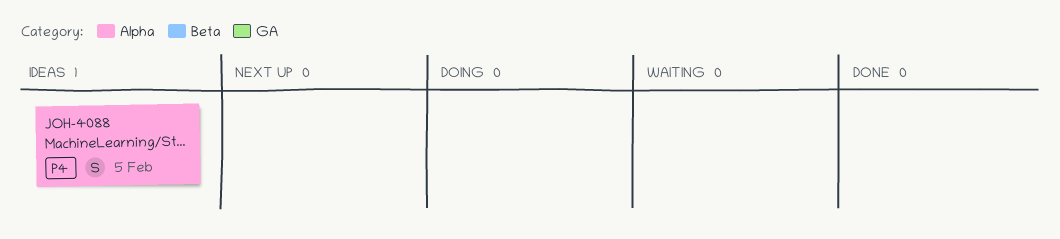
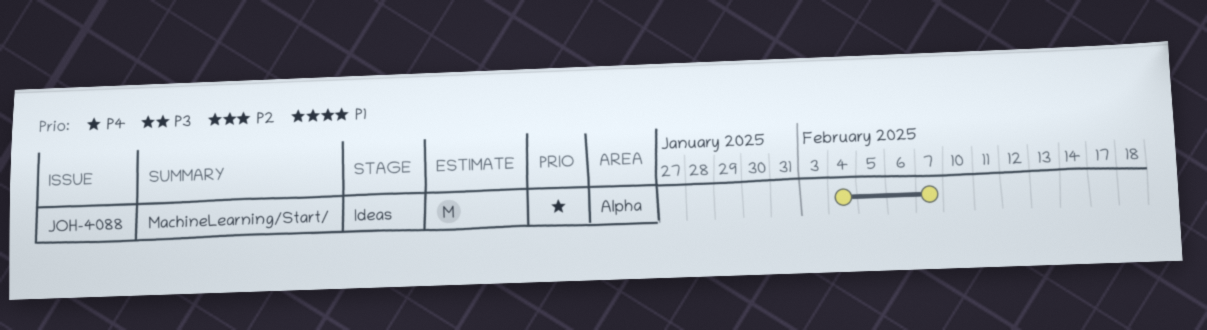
JOH-4088, estimate: S -> M
JOH-4088, due: Feb 5 -> Feb 7

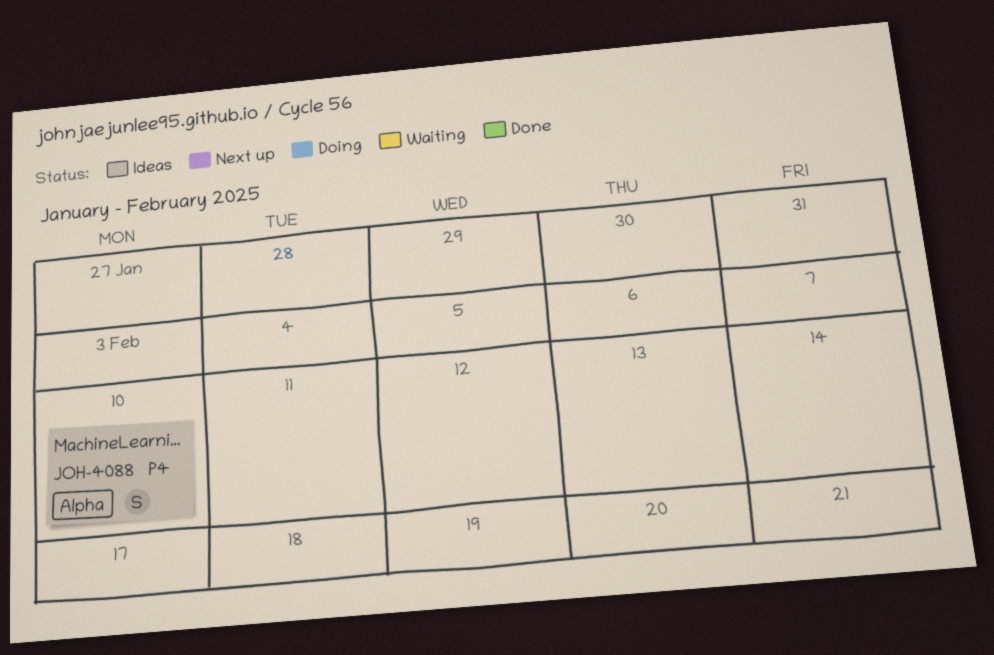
JOH-4088, estimate: M -> S
JOH-4088, due: Feb 7 -> Feb 10

